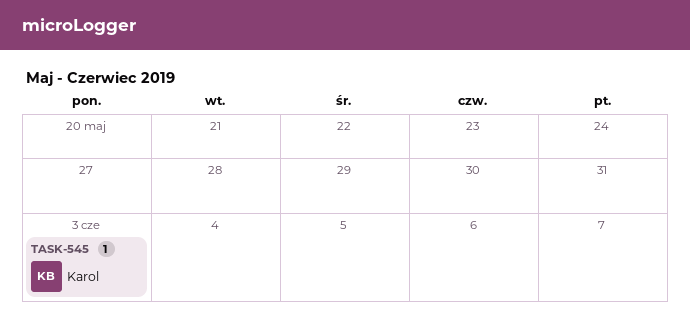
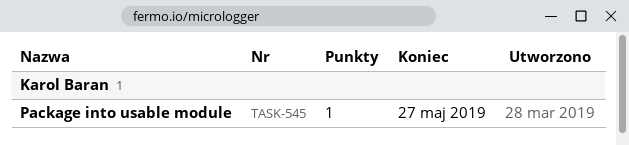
TASK-545, due: Jun 3 -> May 27

